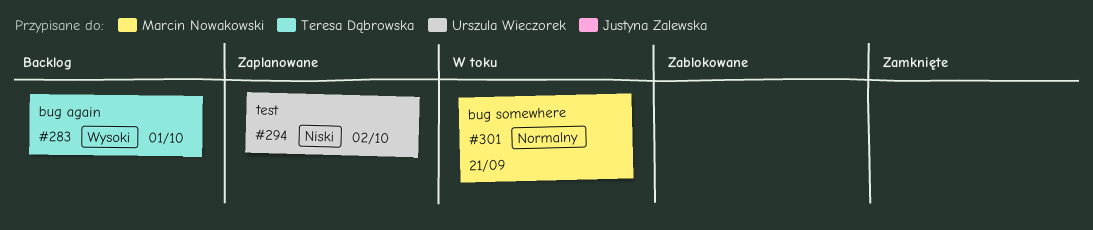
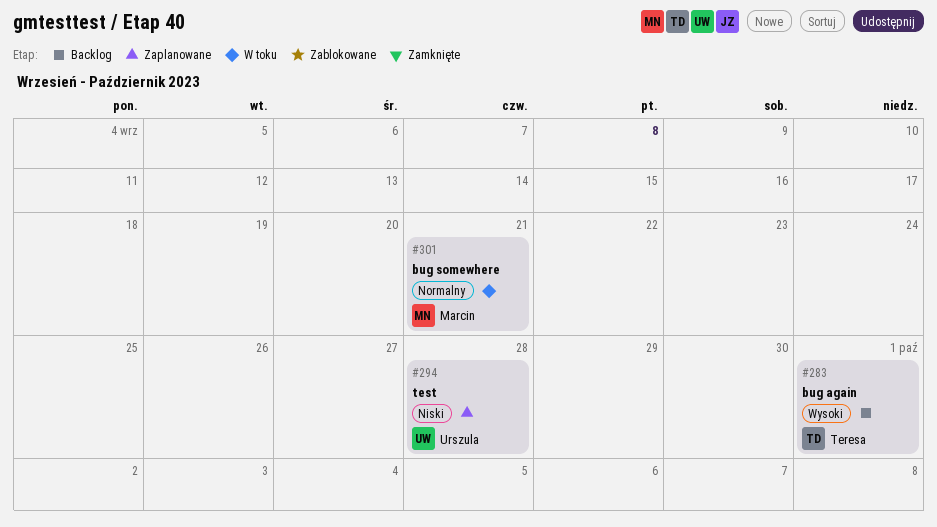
#294, due: Oct 2 -> Sep 28

